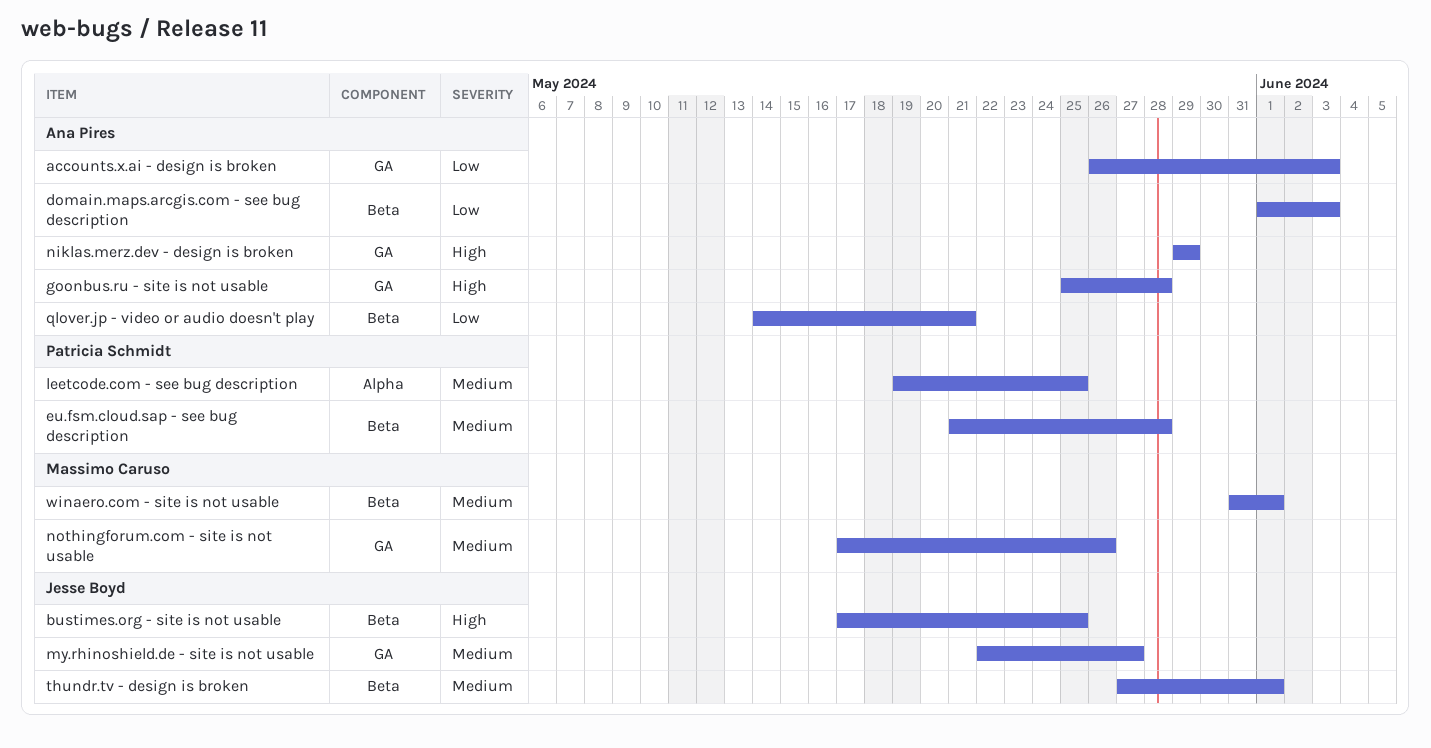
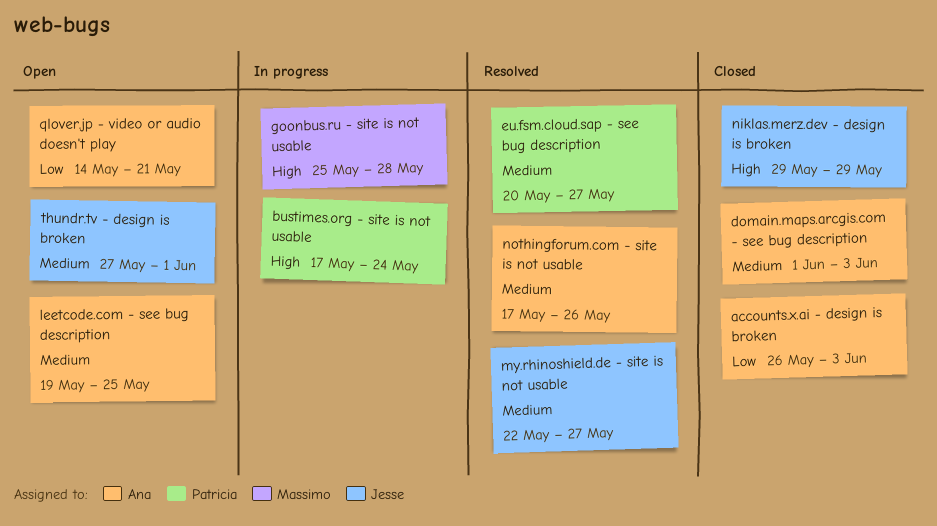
bustimes.org - site is not usable, owner: Jesse Boyd -> Patricia Schmidt
bustimes.org - site is not usable, due: May 25 -> May 24
domain.maps.arcgis.com - see bug description, priority: Low -> Medium
eu.fsm.cloud.sap - see bug description, start: May 21 -> May 20
eu.fsm.cloud.sap - see bug description, due: May 28 -> May 27
goonbus.ru - site is not usable, owner: Ana Pires -> Massimo Caruso
leetcode.com - see bug description, owner: Patricia Schmidt -> Ana Pires
niklas.merz.dev - design is broken, owner: Ana Pires -> Jesse Boyd
nothingforum.com - site is not usable, owner: Massimo Caruso -> Ana Pires
winaero.com - site is not usable: present -> none

